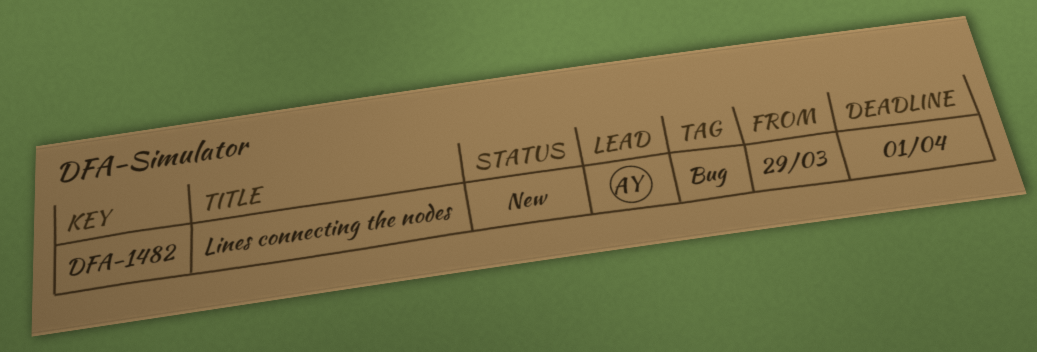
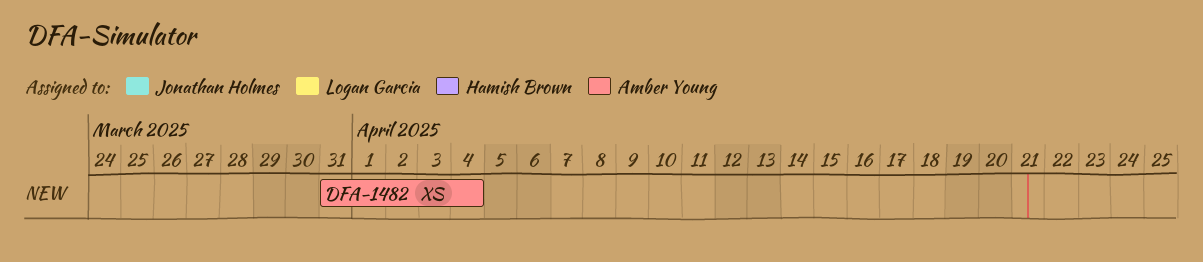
DFA-1482, start: Mar 29 -> Mar 31
DFA-1482, due: Apr 1 -> Apr 4

